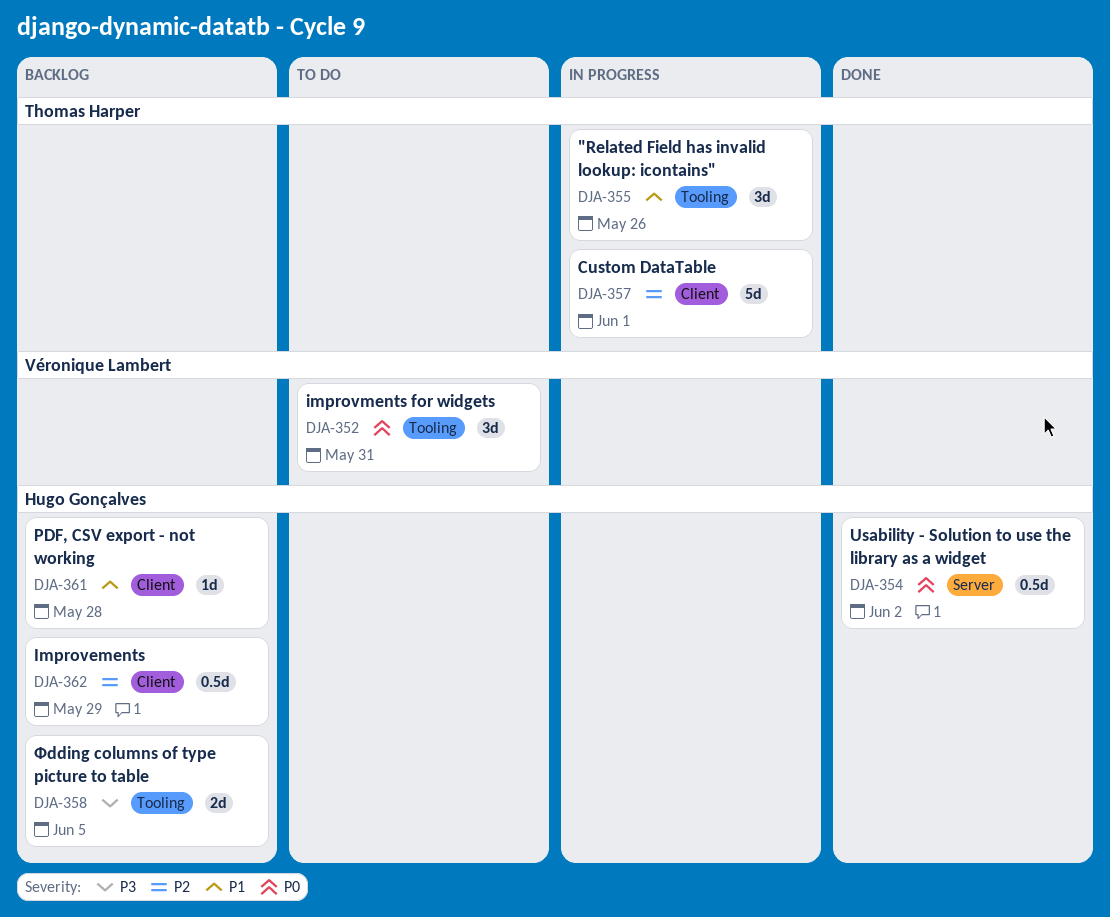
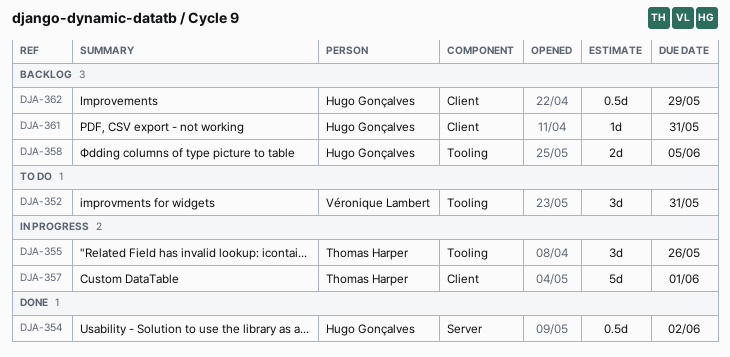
DJA-361, due: May 28 -> May 31

